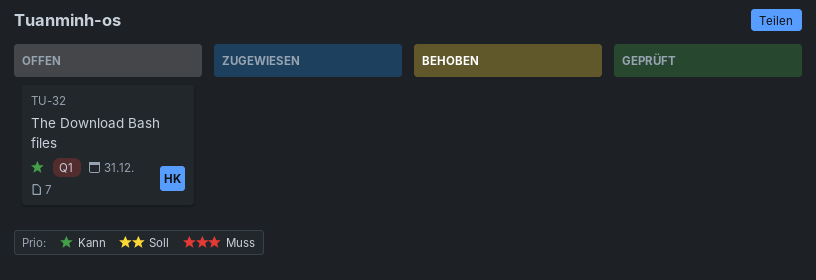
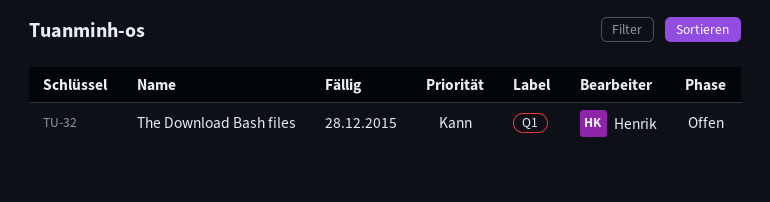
TU-32, due: Dec 31 -> Dec 28

